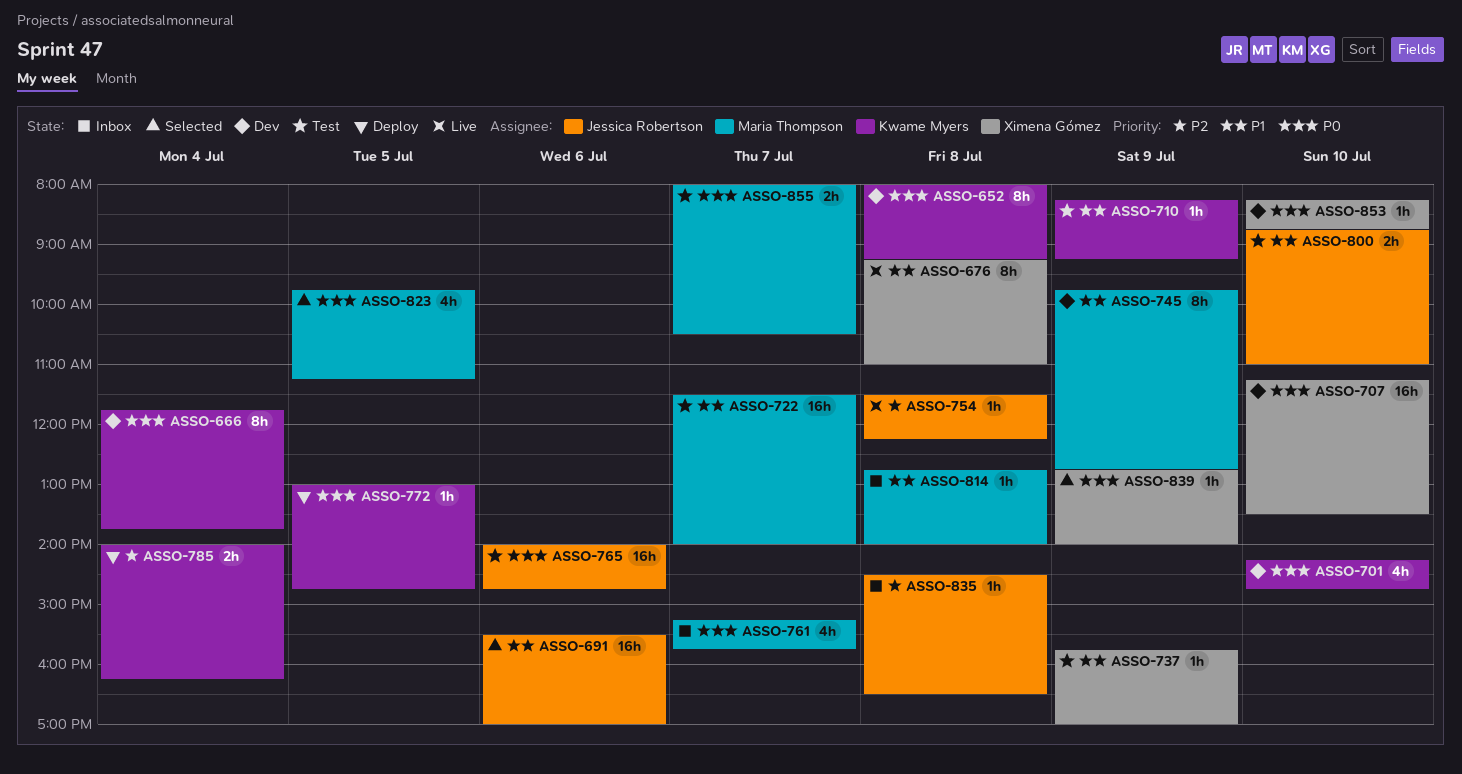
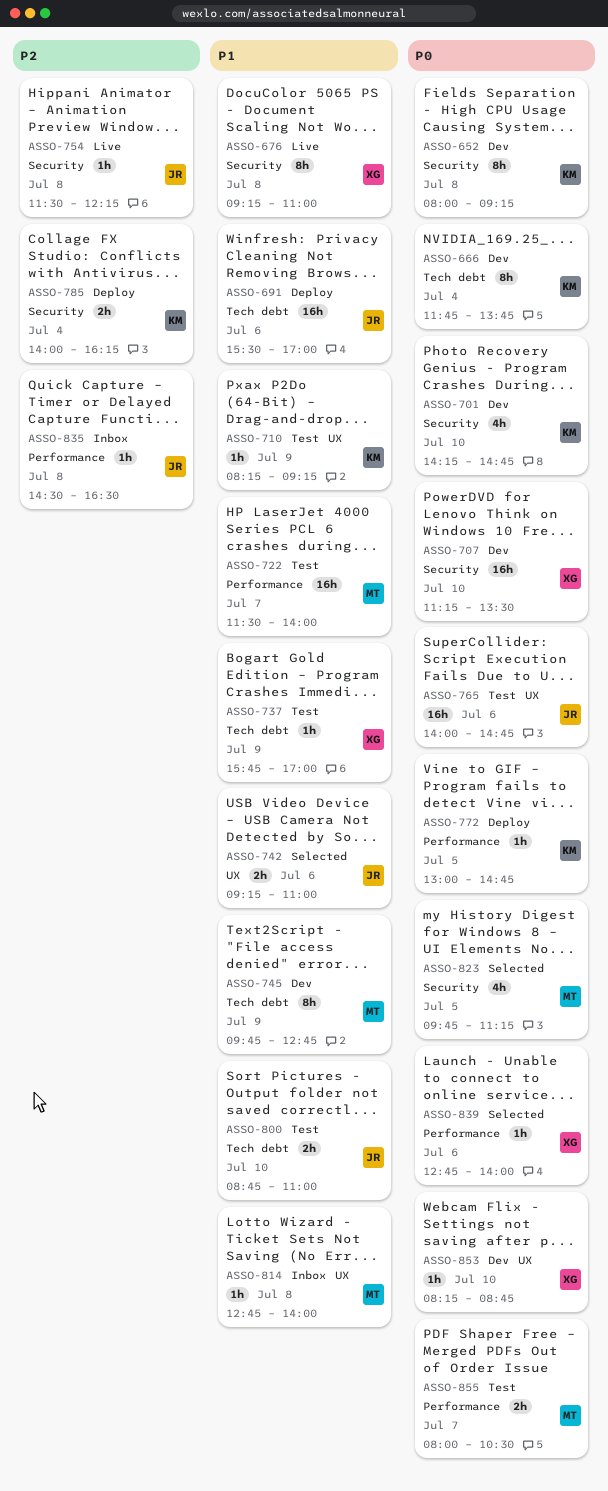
ASSO-691, status: Selected -> Deploy
ASSO-742: none -> present
ASSO-761: present -> none
ASSO-839, day: Jul 9 -> Jul 6

